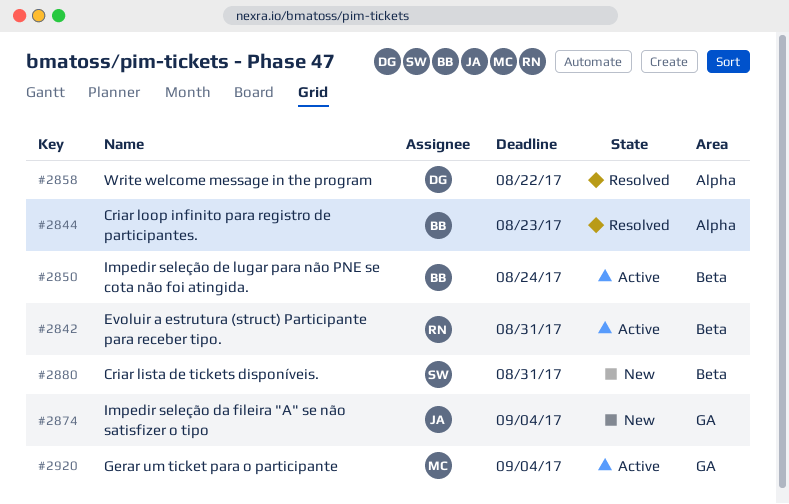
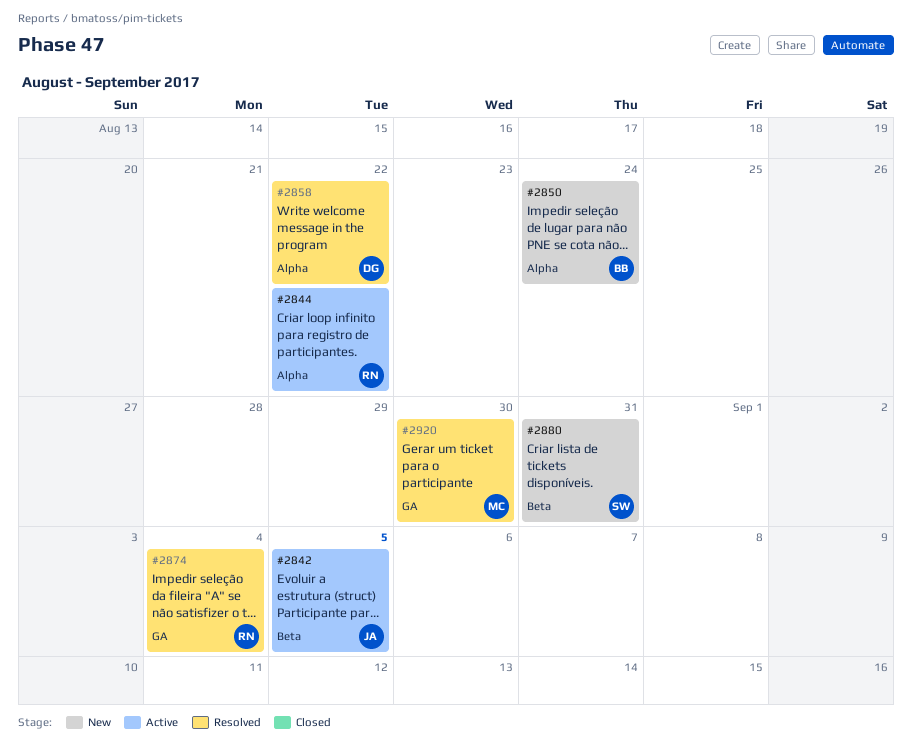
#2842, owner: RN -> JA
#2842, due: Aug 31 -> Sep 5
#2844, status: Resolved -> Active
#2844, owner: BB -> RN
#2844, due: Aug 23 -> Aug 22
#2850, status: Active -> New
#2850, label: Beta -> Alpha
#2874, status: New -> Resolved
#2874, owner: JA -> RN
#2920, status: Active -> Resolved
#2920, due: Sep 4 -> Aug 30

